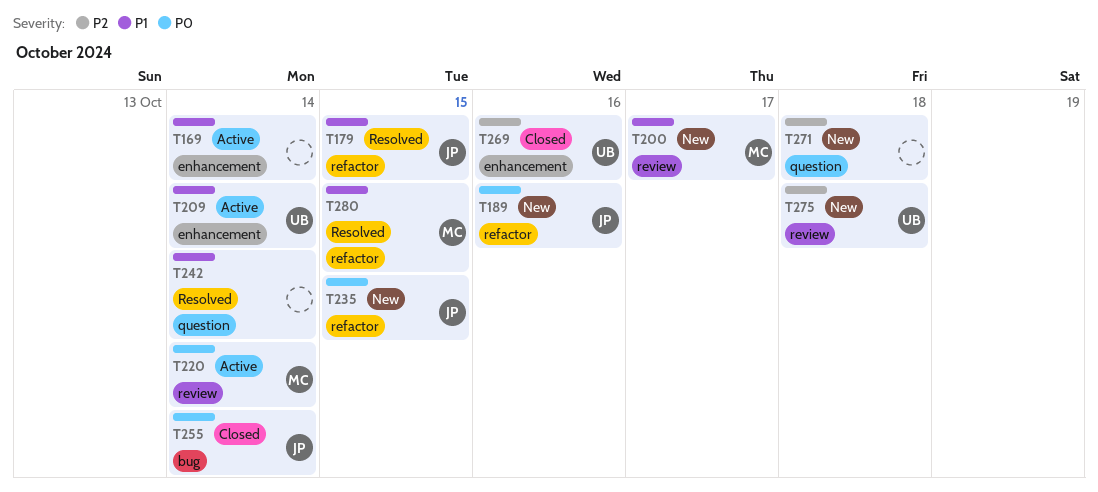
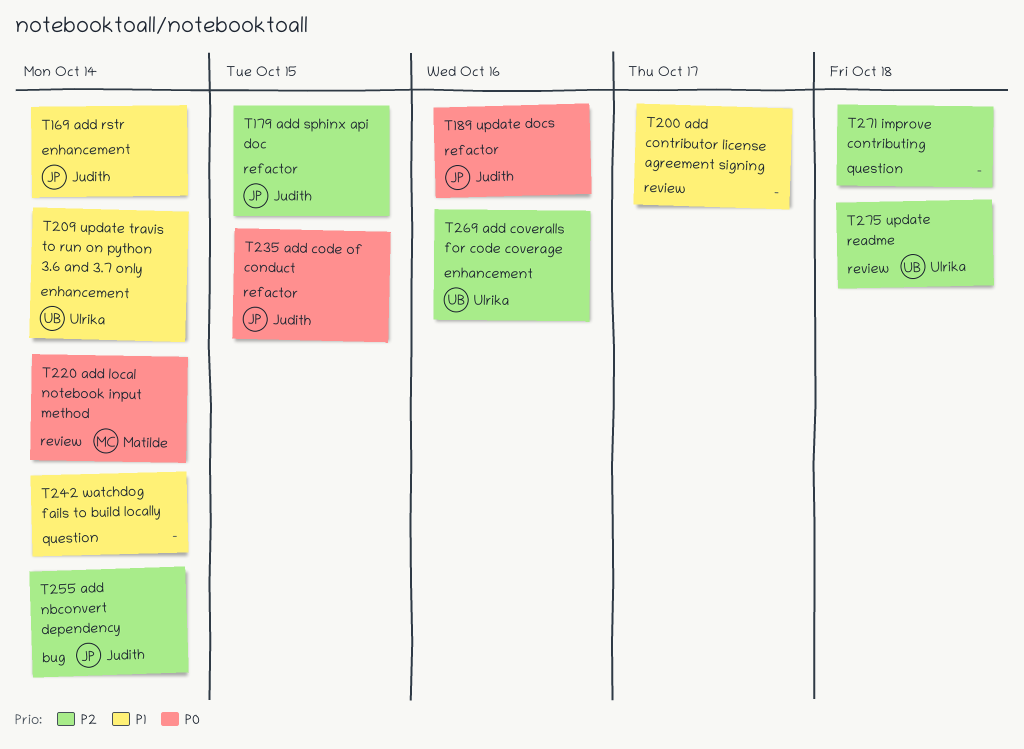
T169, owner: none -> Judith
T179, priority: P1 -> P2
T200, owner: Matilde -> none
T255, priority: P0 -> P2
T280: present -> none

